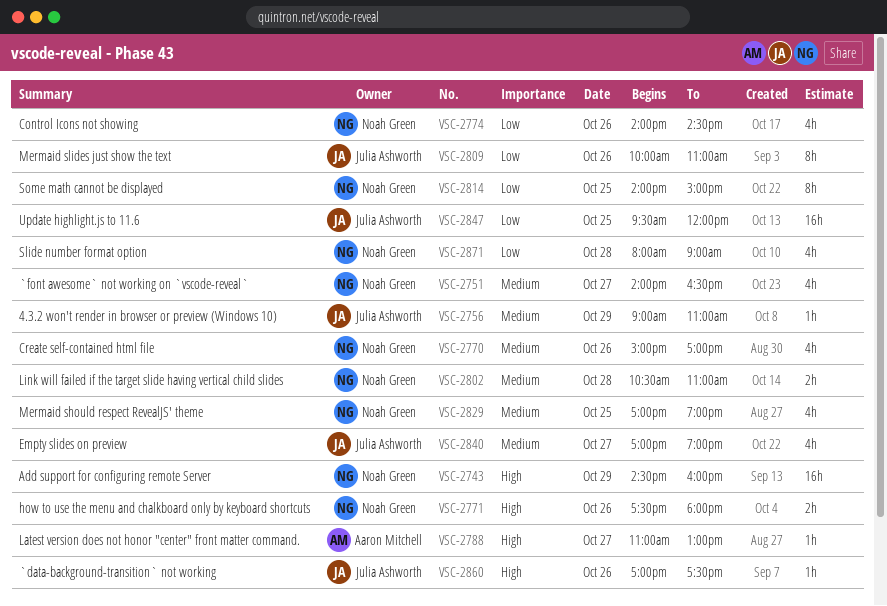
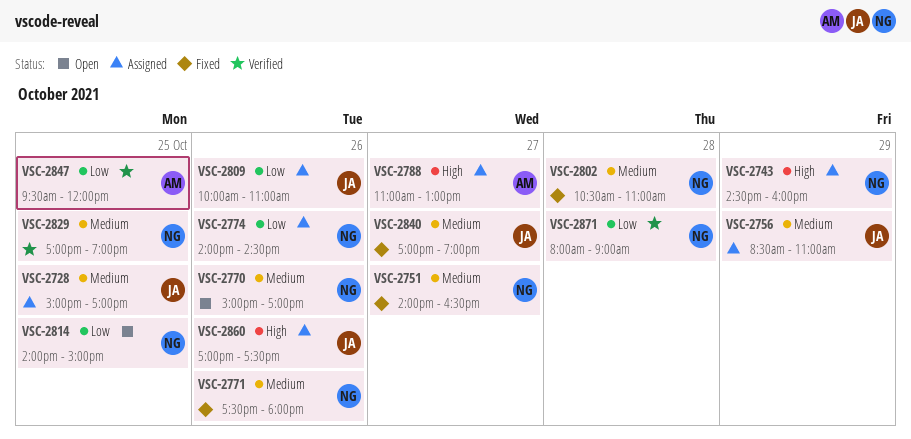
VSC-2728: none -> present
VSC-2756, begins: 09:00 -> 08:30
VSC-2771, priority: High -> Medium
VSC-2847, owner: Julia Ashworth -> Aaron Mitchell

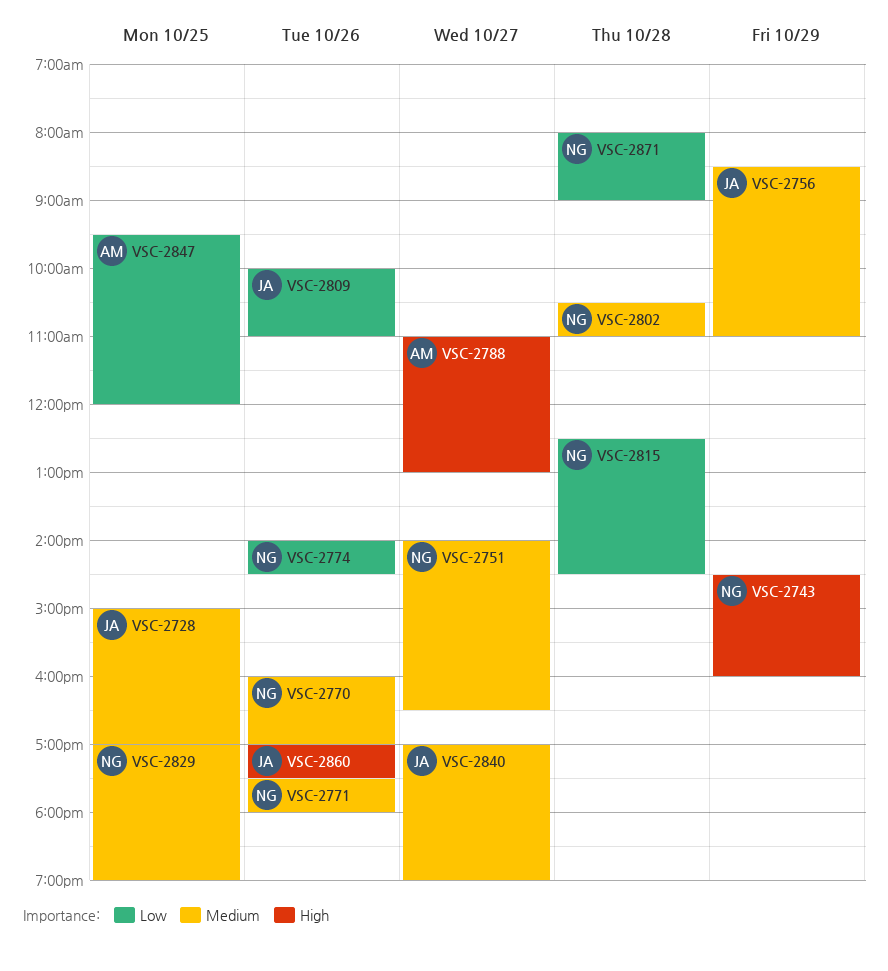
VSC-2770, begins: 15:00 -> 16:00
VSC-2814: present -> none
VSC-2815: none -> present

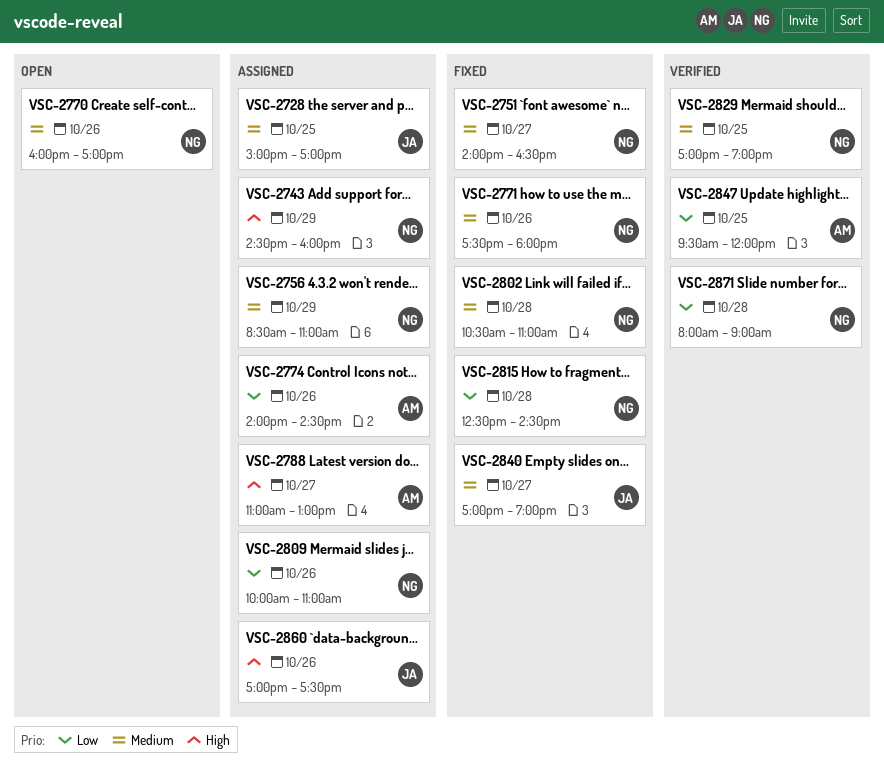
VSC-2756, owner: JA -> NG
VSC-2774, owner: NG -> AM
VSC-2809, owner: JA -> NG

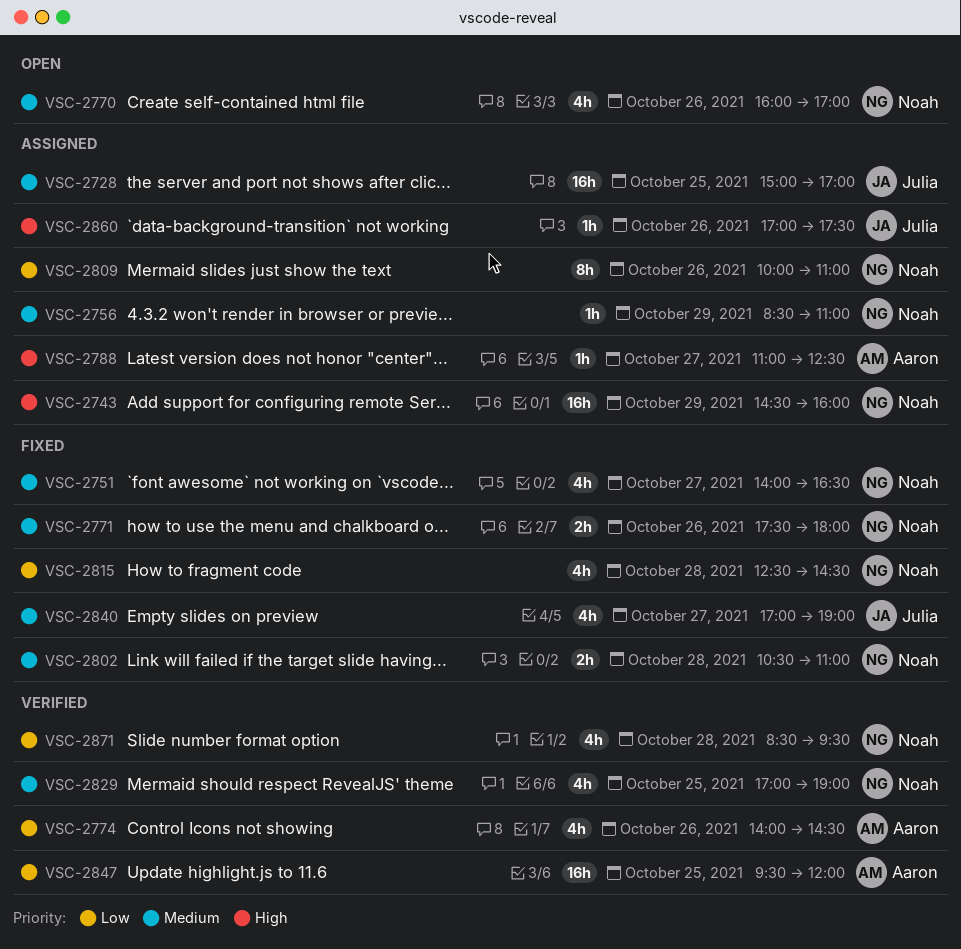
VSC-2774, status: Assigned -> Verified
VSC-2788, ends: 13:00 -> 12:30
VSC-2871, begins: 08:00 -> 08:30
VSC-2871, ends: 09:00 -> 09:30

